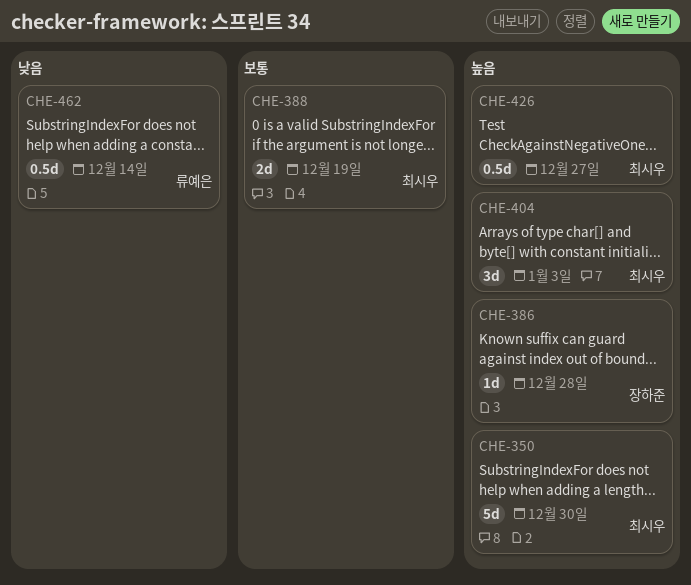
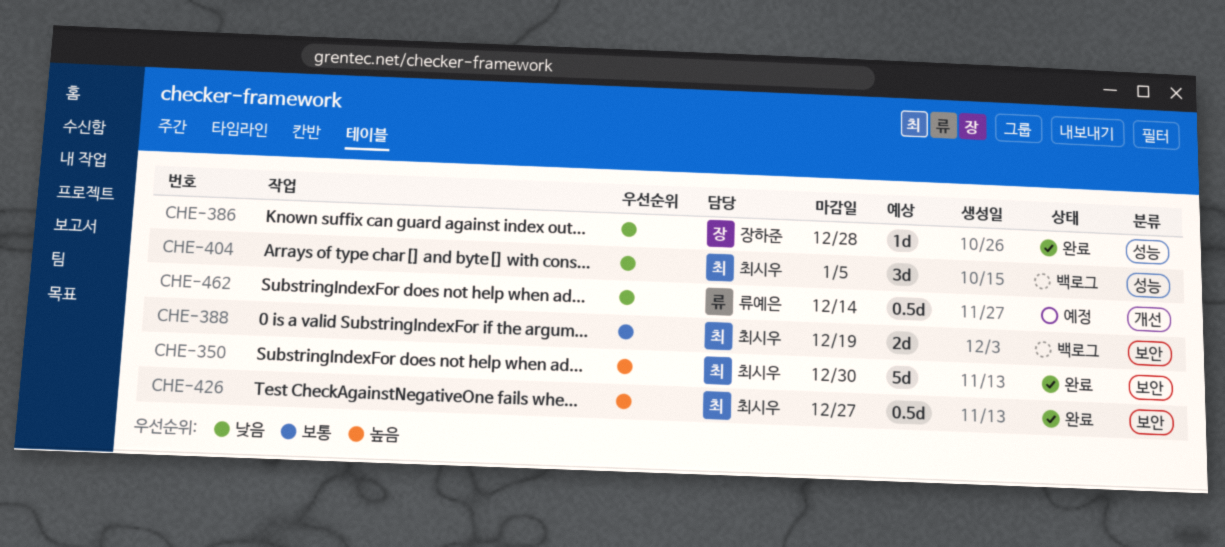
CHE-386, priority: 높음 -> 낮음
CHE-404, priority: 높음 -> 낮음
CHE-404, due: Jan 3 -> Jan 5

